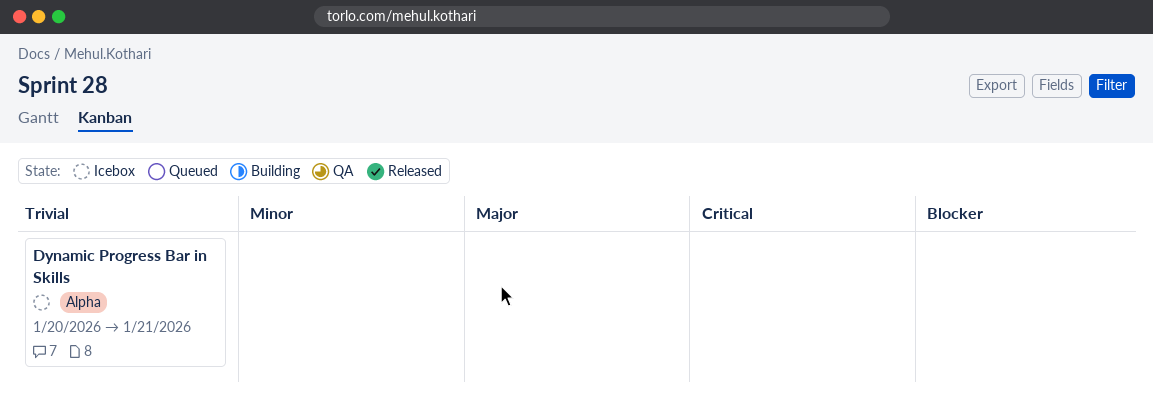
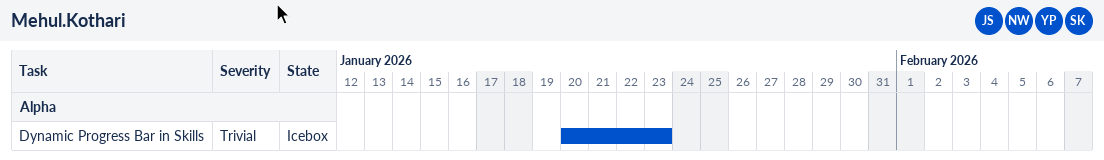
Dynamic Progress Bar in Skills, due: Jan 21 -> Jan 23

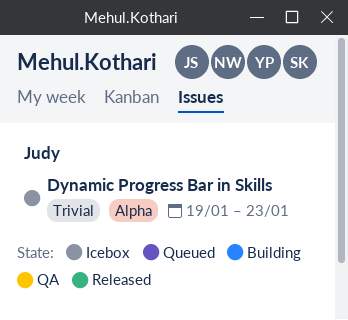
Dynamic Progress Bar in Skills, start: Jan 20 -> Jan 19

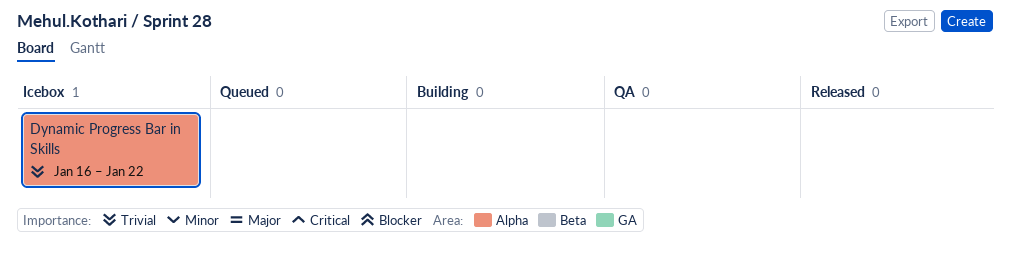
Dynamic Progress Bar in Skills, start: Jan 19 -> Jan 16
Dynamic Progress Bar in Skills, due: Jan 23 -> Jan 22

